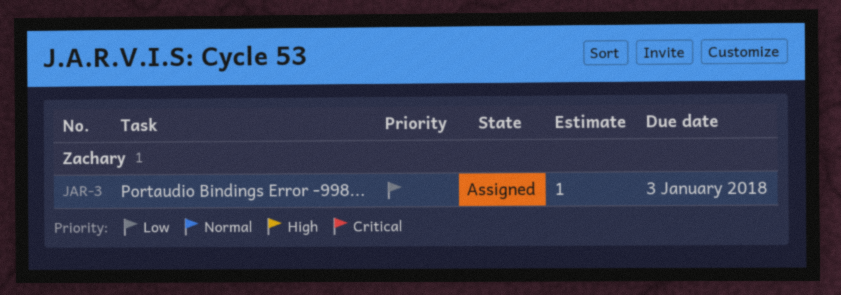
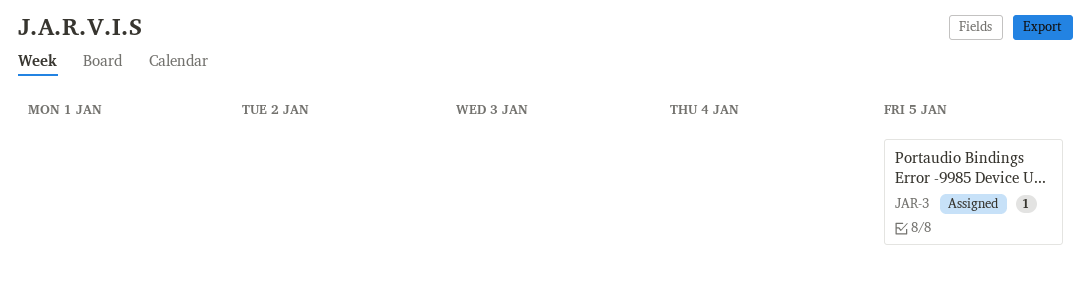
JAR-3, due: Jan 3 -> Jan 5

